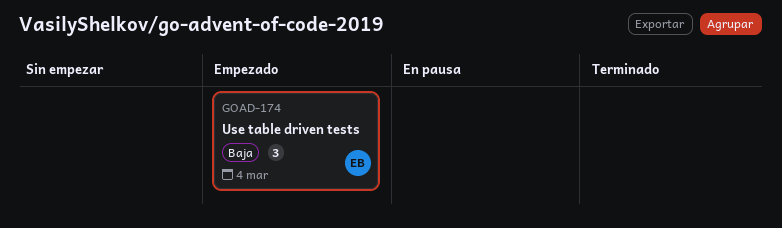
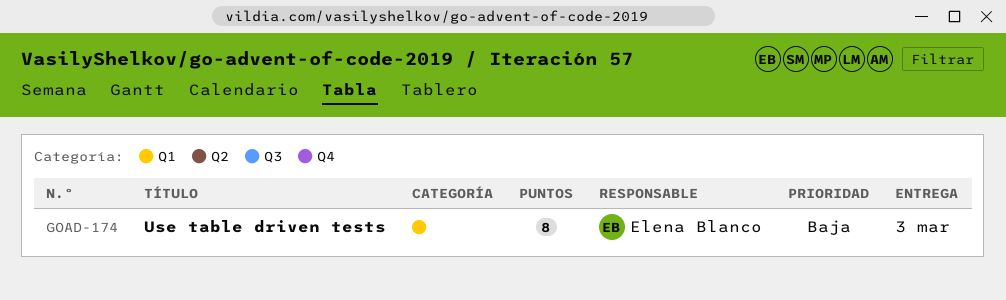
GOAD-174, estimate: 3 -> 8
GOAD-174, due: Mar 4 -> Mar 3

